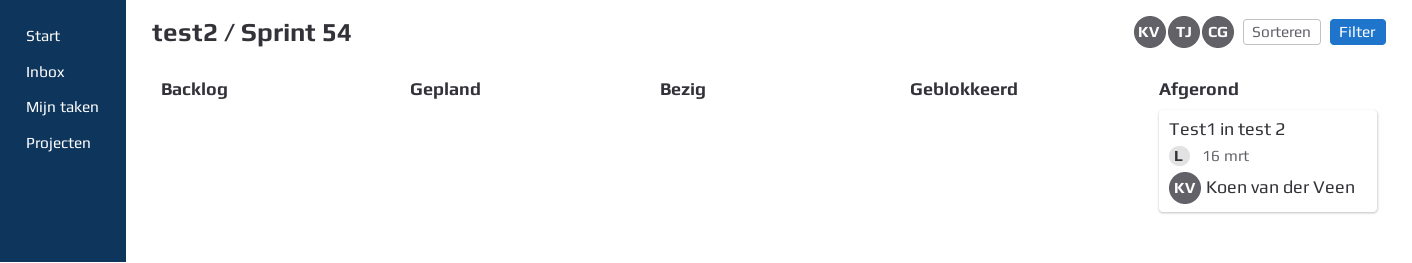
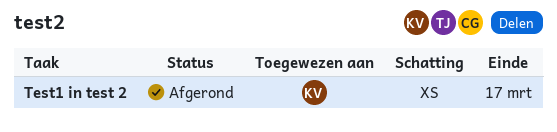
Test1 in test 2, estimate: L -> XS
Test1 in test 2, due: Mar 16 -> Mar 17

